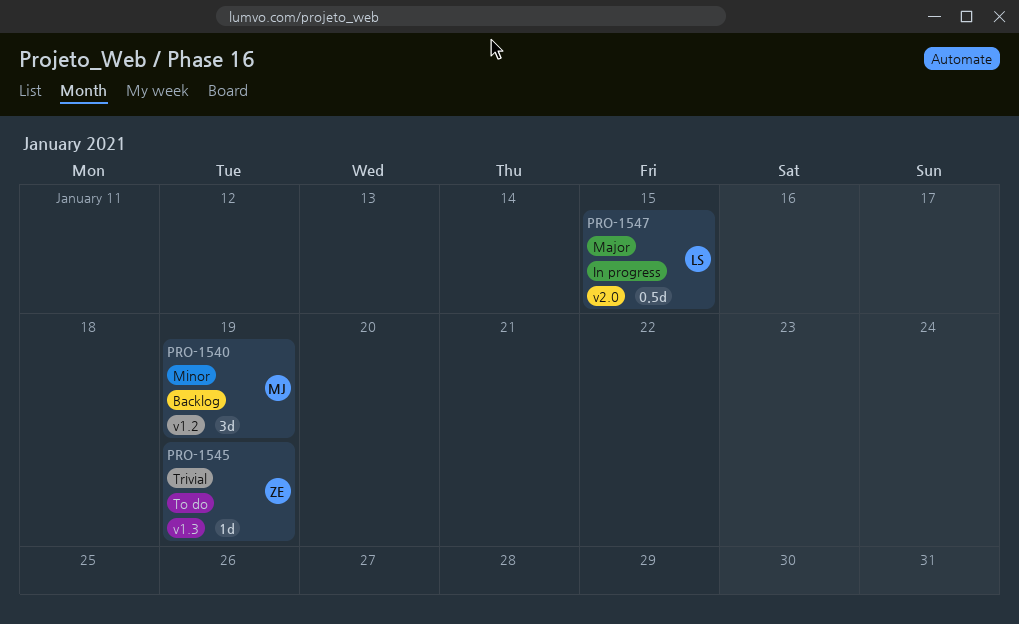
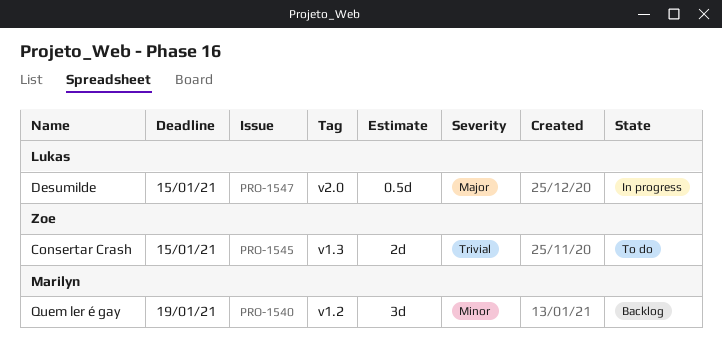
PRO-1545, estimate: 1d -> 2d
PRO-1545, due: Jan 19 -> Jan 15

